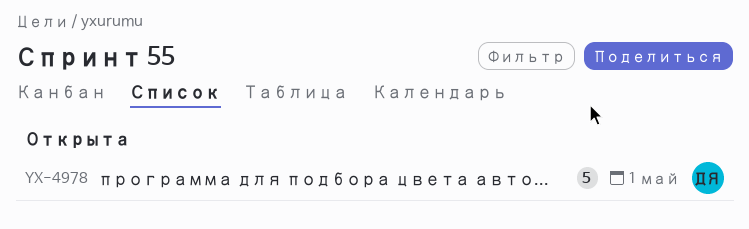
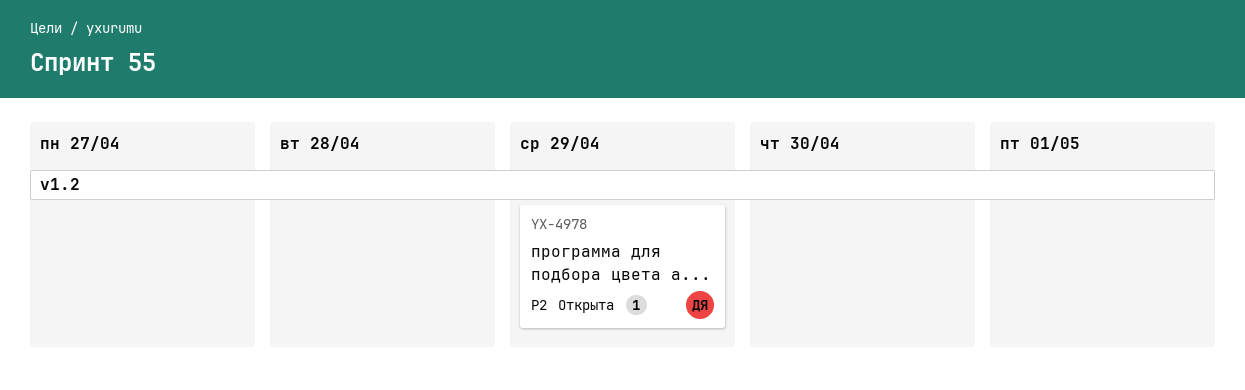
YX-4978, estimate: 5 -> 1
YX-4978, due: May 1 -> Apr 29

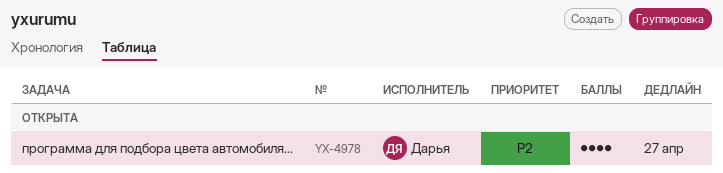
YX-4978, estimate: 1 -> 4
YX-4978, due: Apr 29 -> Apr 27

